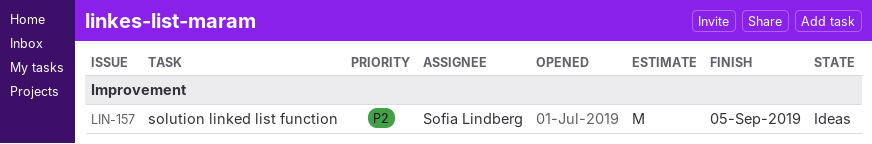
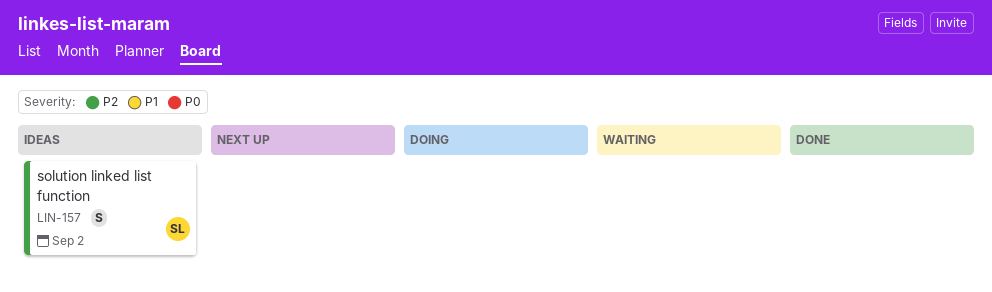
LIN-157, estimate: M -> S
LIN-157, due: Sep 5 -> Sep 2

